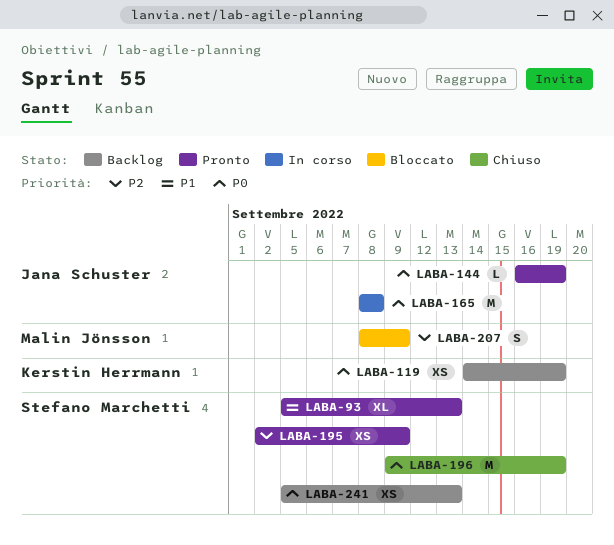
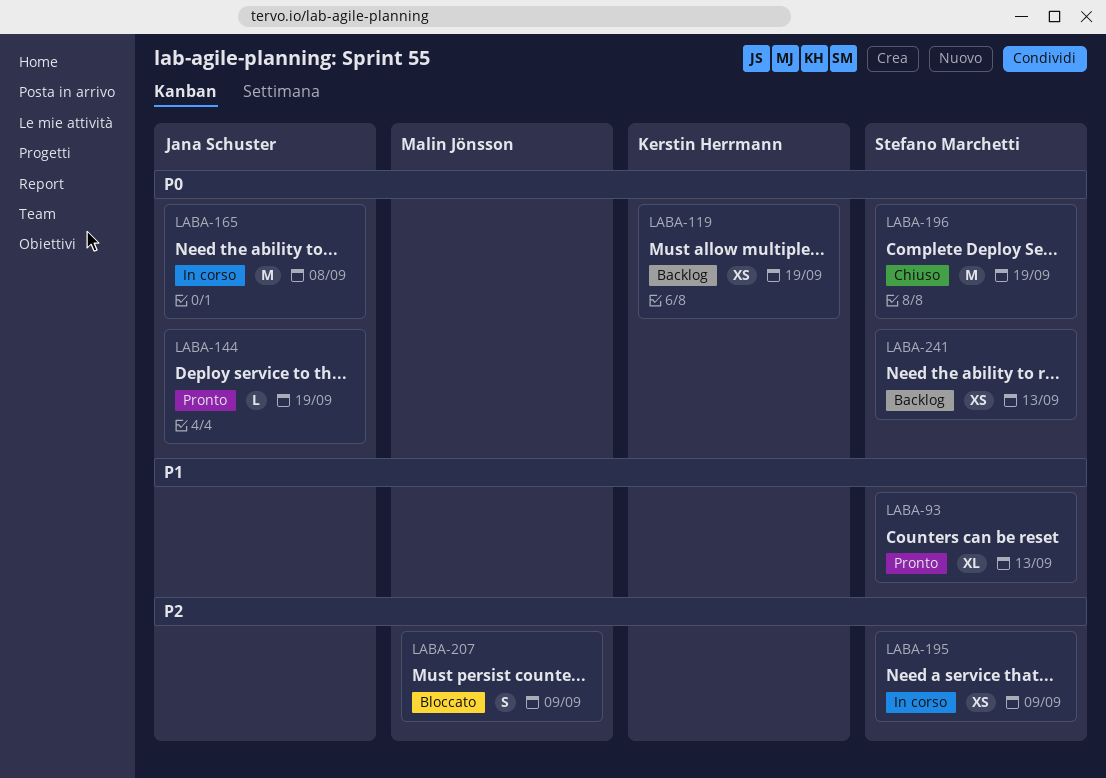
LABA-195, status: Pronto -> In corso

